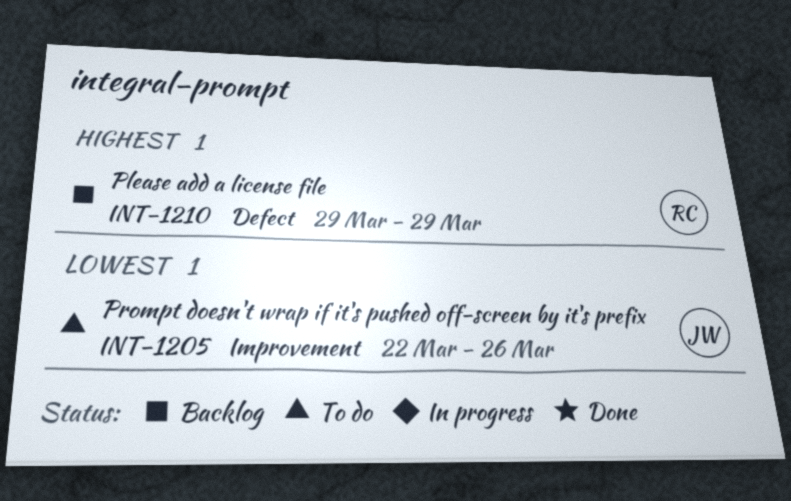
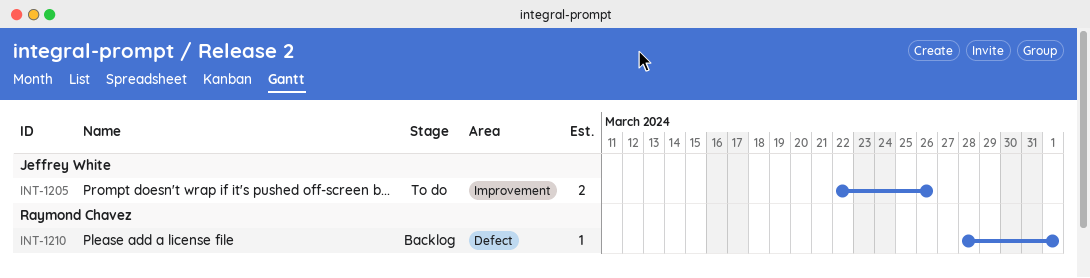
INT-1210, start: Mar 29 -> Mar 28
INT-1210, due: Mar 29 -> Apr 1

